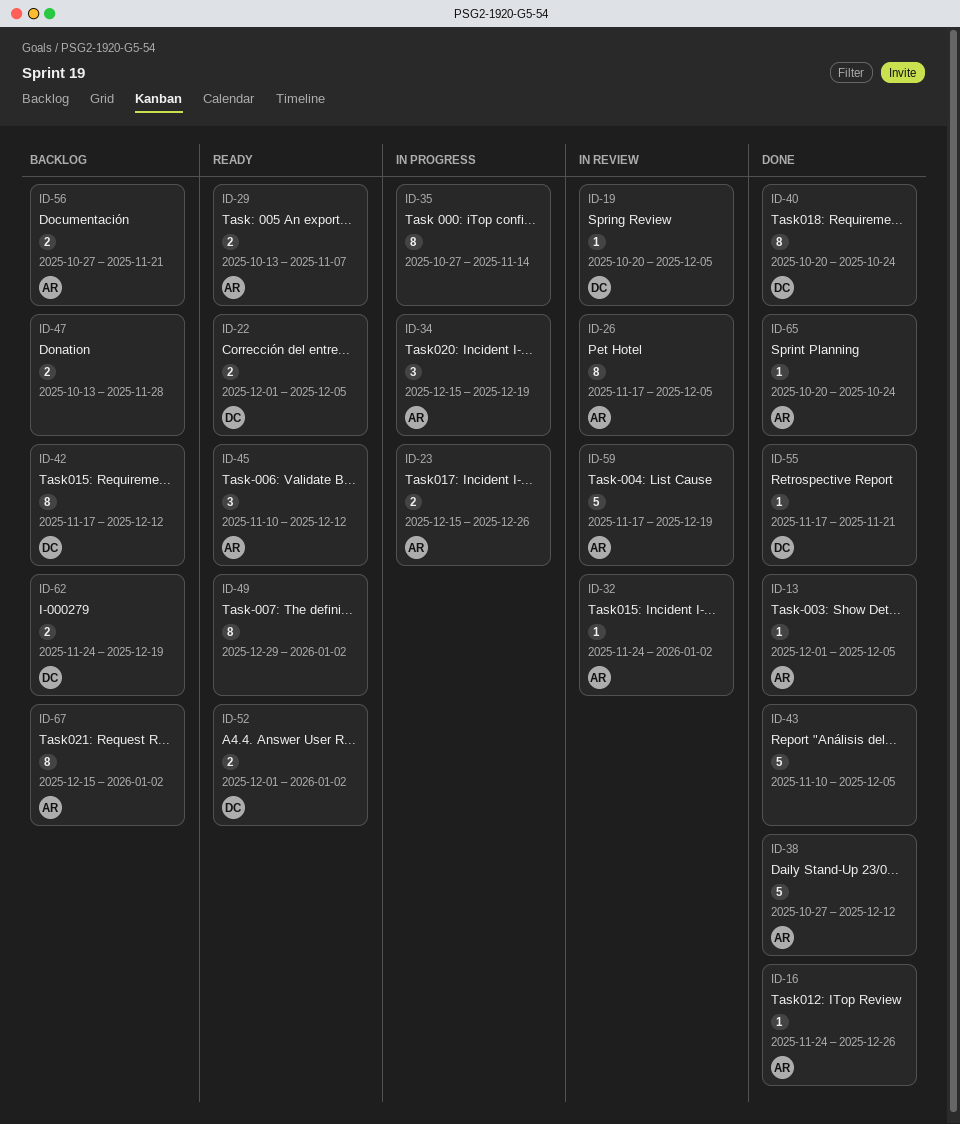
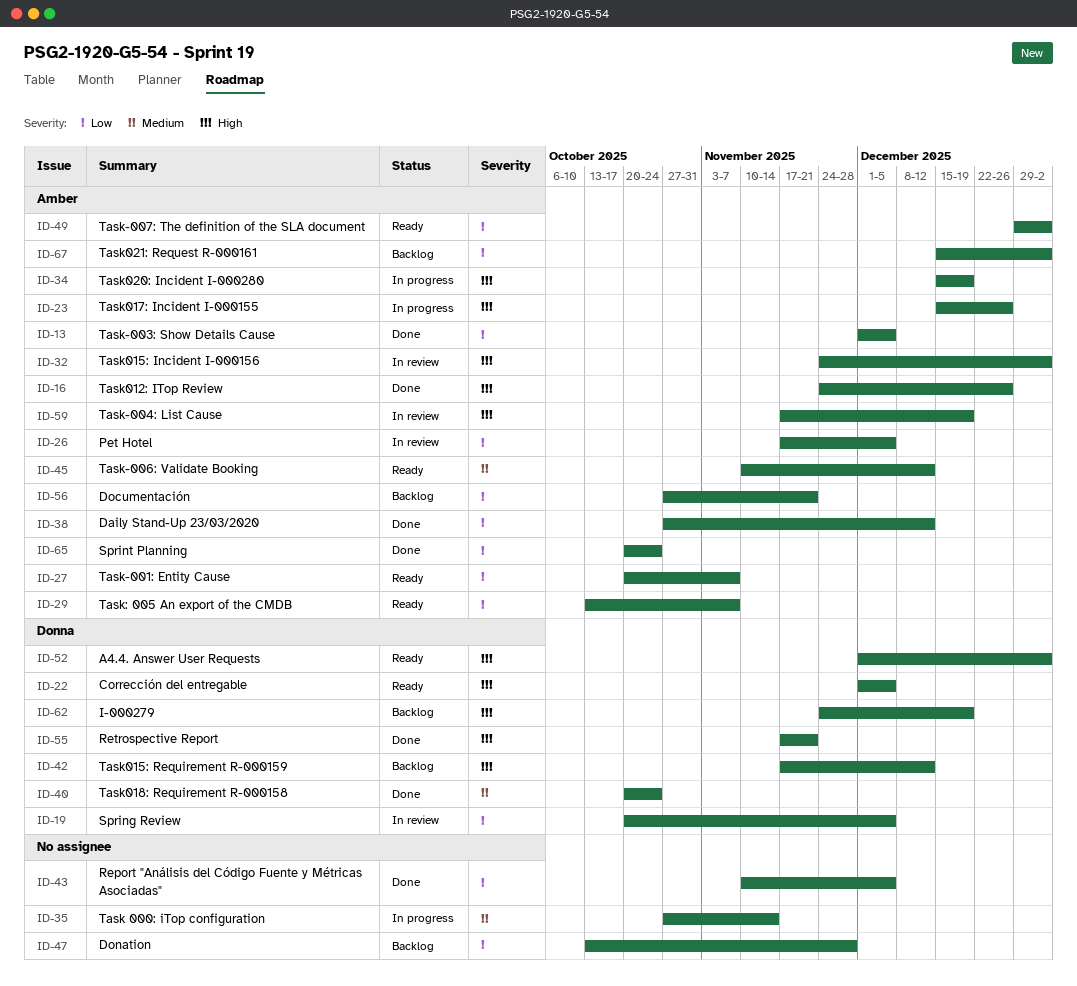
ID-27: none -> present
ID-49, owner: none -> Amber

